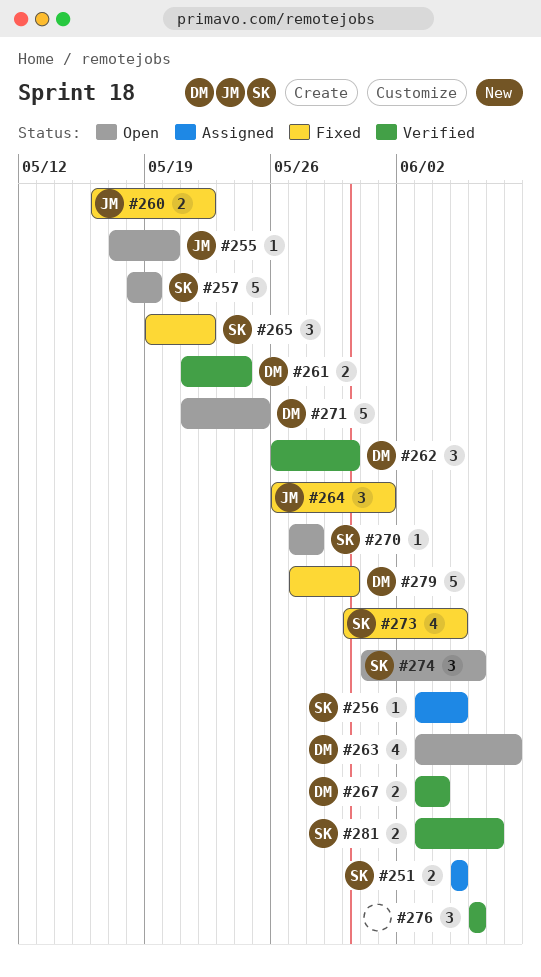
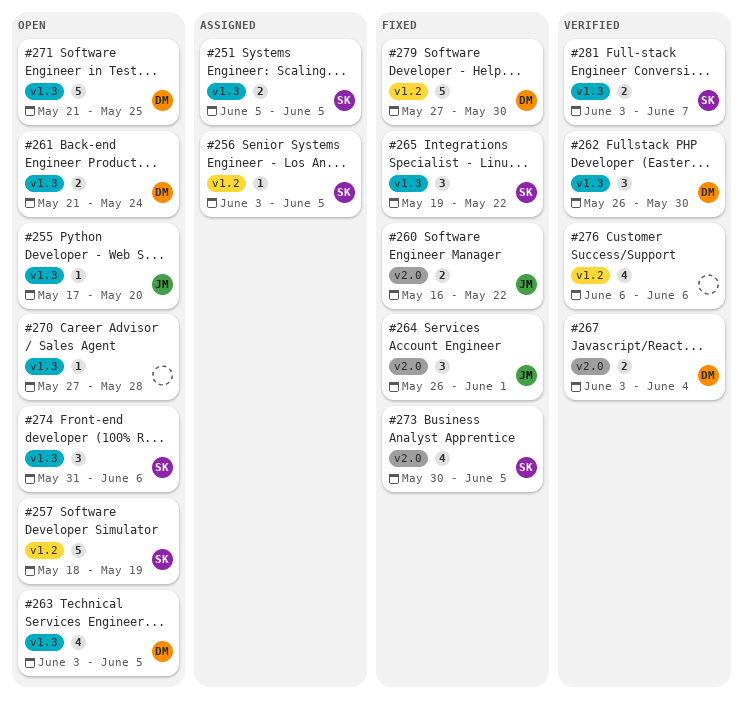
#261, status: Verified -> Open
#263, due: Jun 8 -> Jun 5
#270, owner: SK -> none
#276, estimate: 3 -> 4

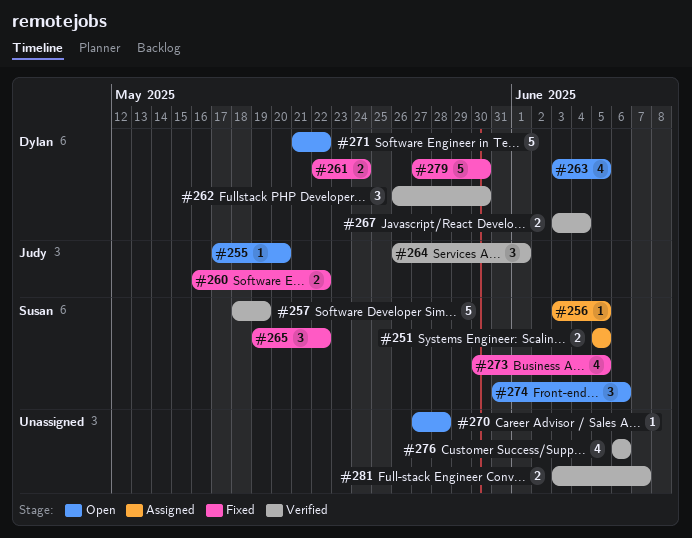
#257, status: Open -> Verified
#261, status: Open -> Fixed
#261, start: May 21 -> May 22
#264, status: Fixed -> Verified
#271, due: May 25 -> May 22
#281, owner: Susan -> none

